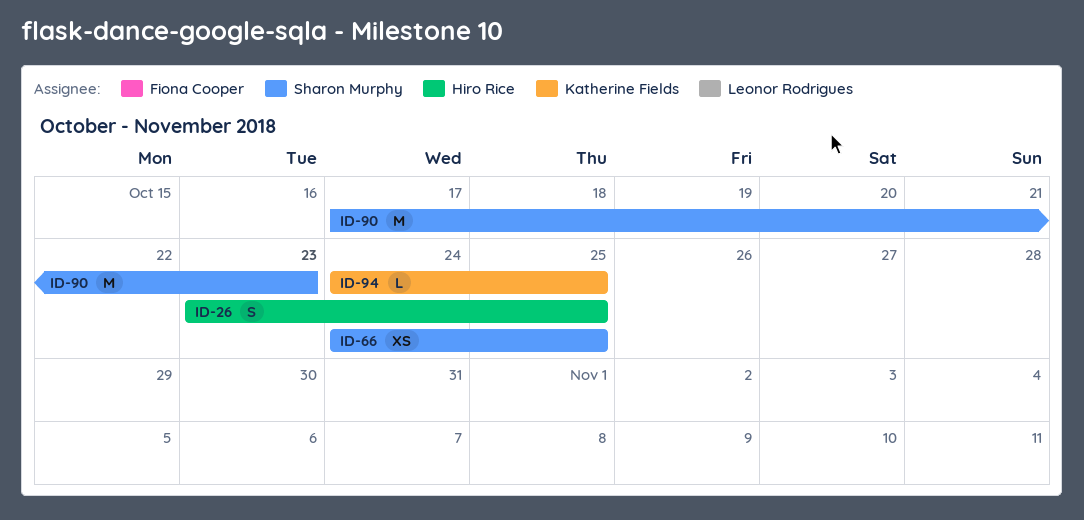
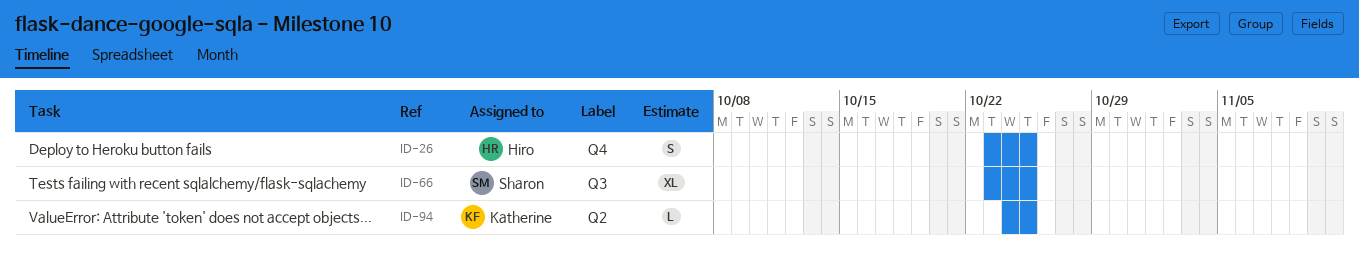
ID-66, estimate: XS -> XL
ID-66, start: Oct 24 -> Oct 23
ID-90: present -> none

